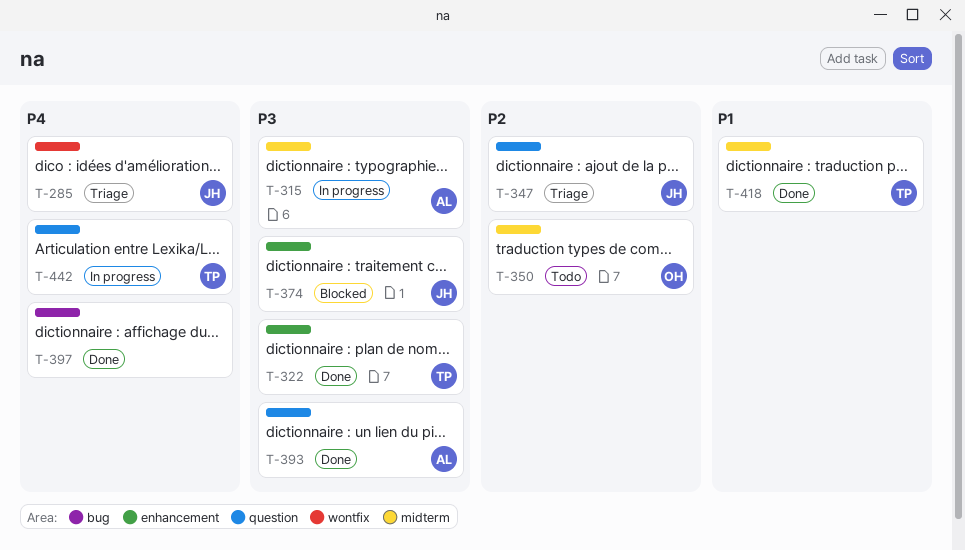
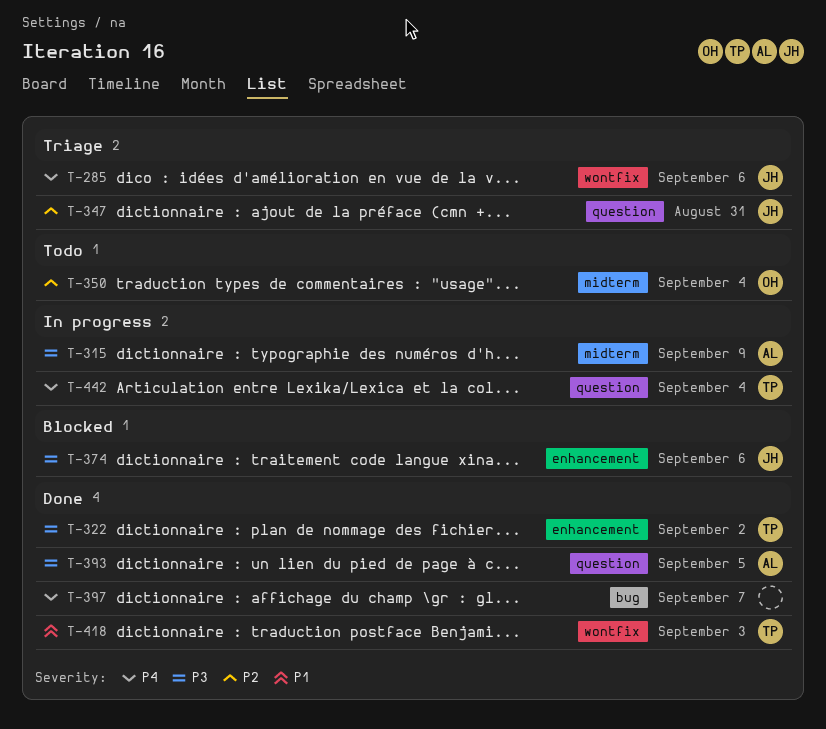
T-418, label: midterm -> wontfix

